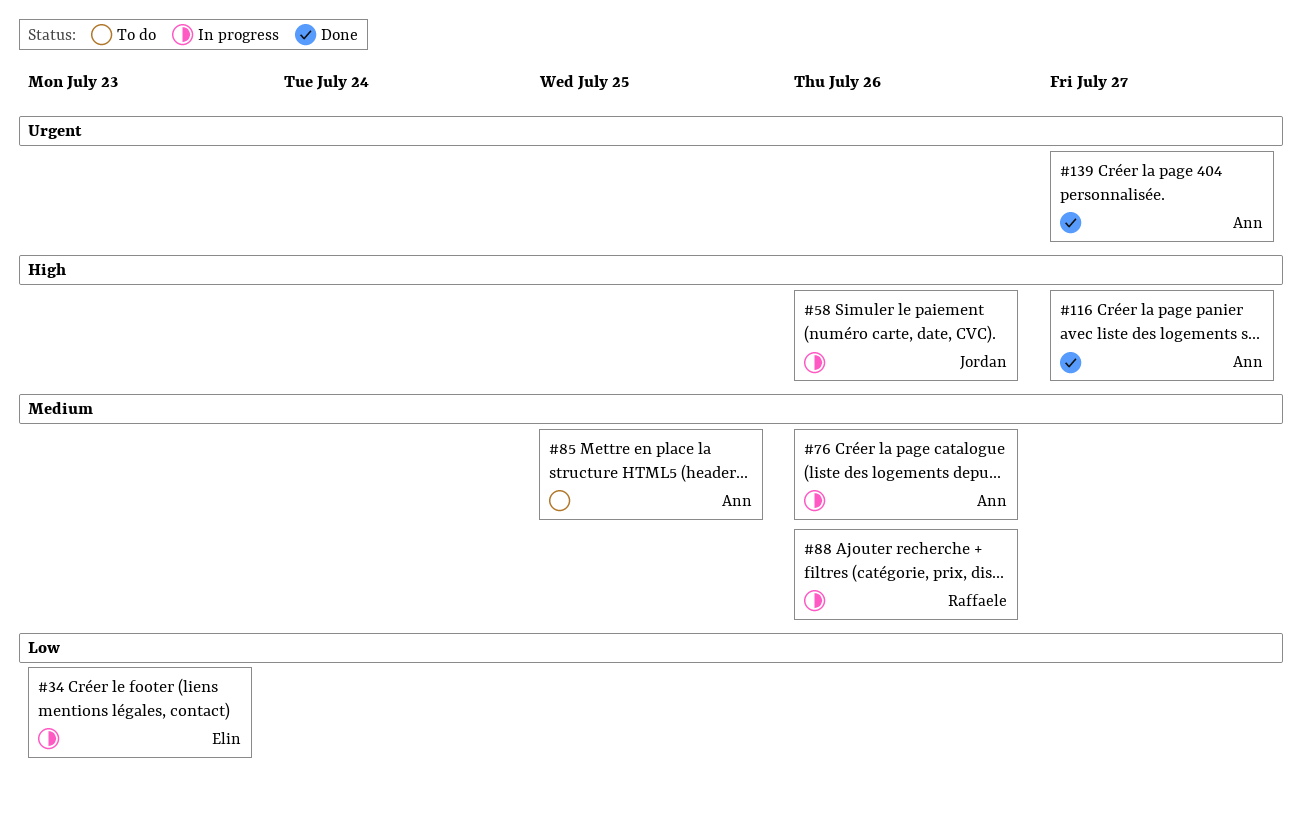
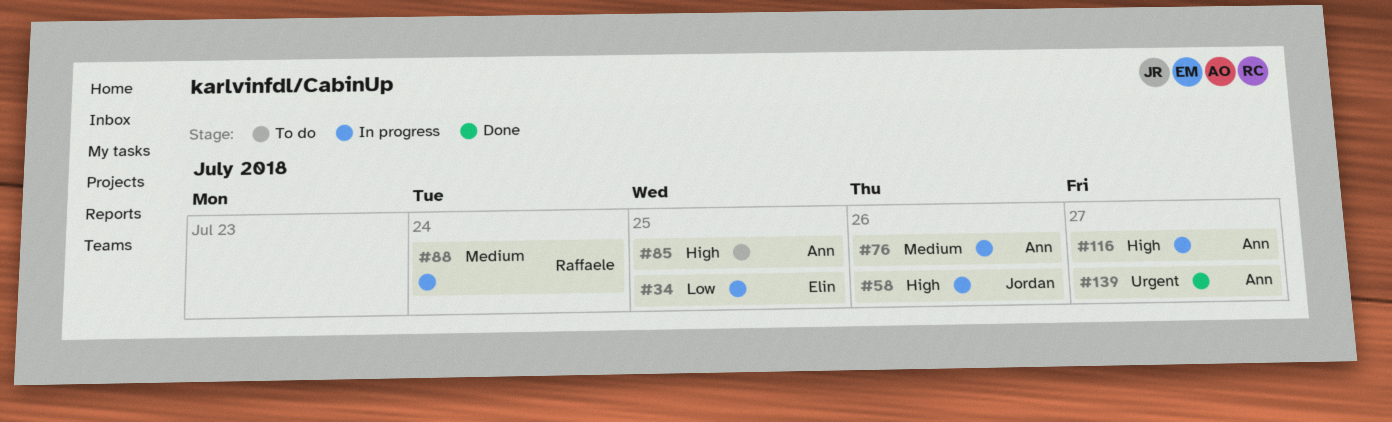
#34, due: Jul 23 -> Jul 25
#85, priority: Medium -> High
#88, due: Jul 26 -> Jul 24
#116, status: Done -> In progress

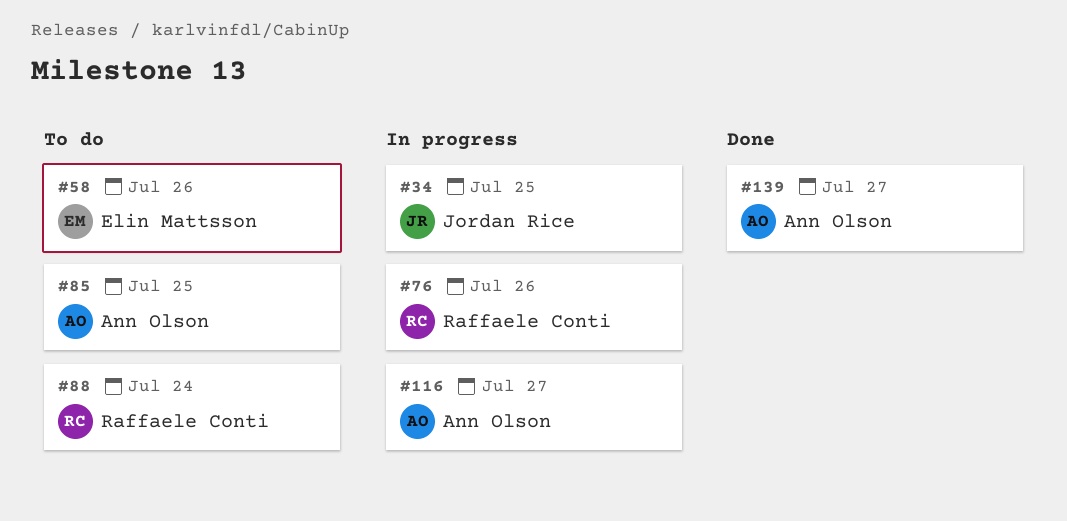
#34, owner: Elin Mattsson -> Jordan Rice
#58, status: In progress -> To do
#58, owner: Jordan Rice -> Elin Mattsson
#76, owner: Ann Olson -> Raffaele Conti
#88, status: In progress -> To do

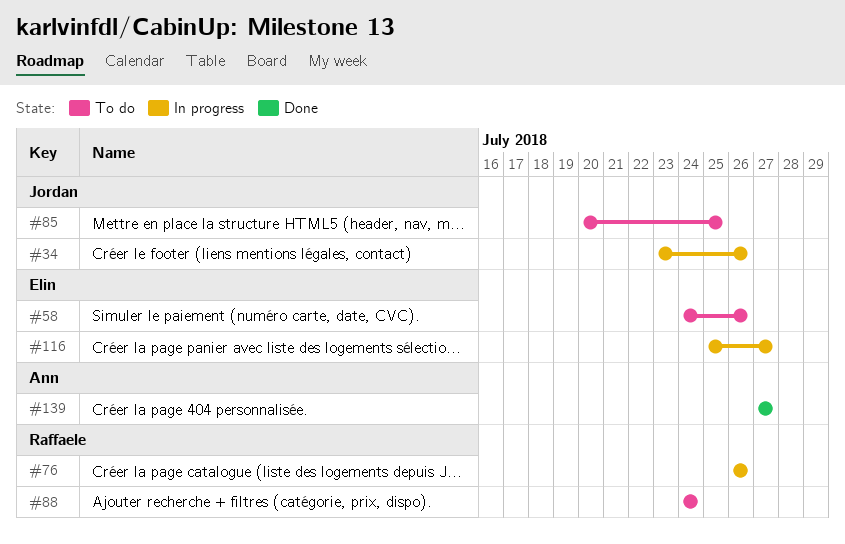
#34, due: Jul 25 -> Jul 26
#85, owner: Ann Olson -> Jordan Rice
#116, owner: Ann Olson -> Elin Mattsson

